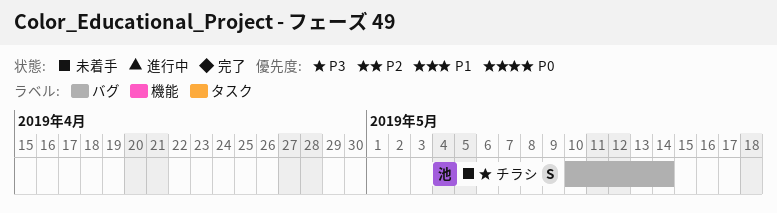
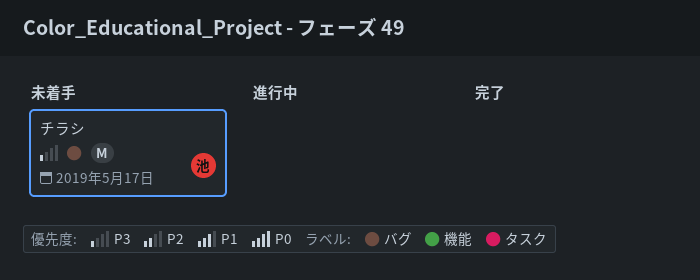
チラシ, estimate: S -> M
チラシ, due: May 14 -> May 17

